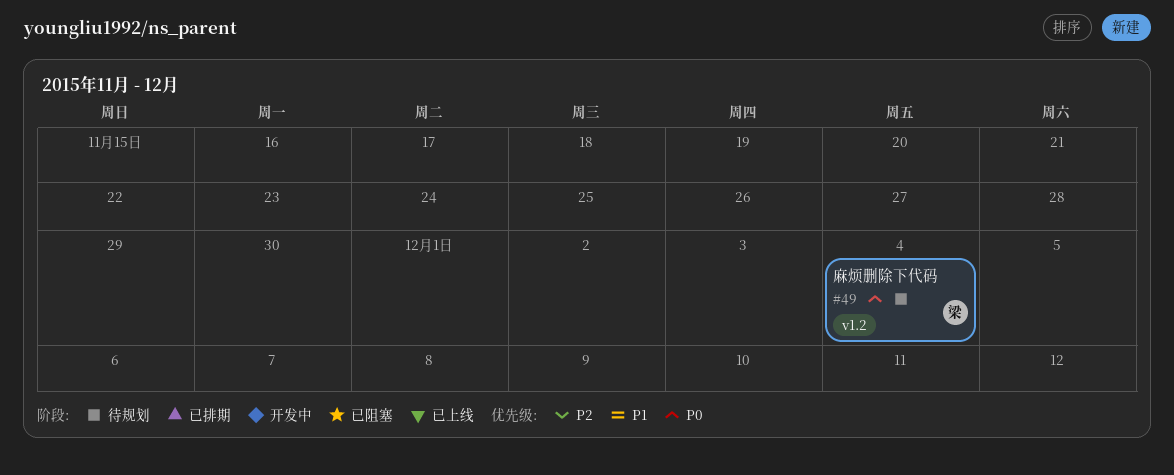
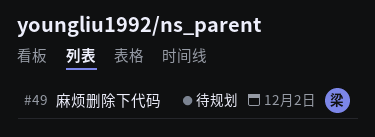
#49, due: Dec 4 -> Dec 2

